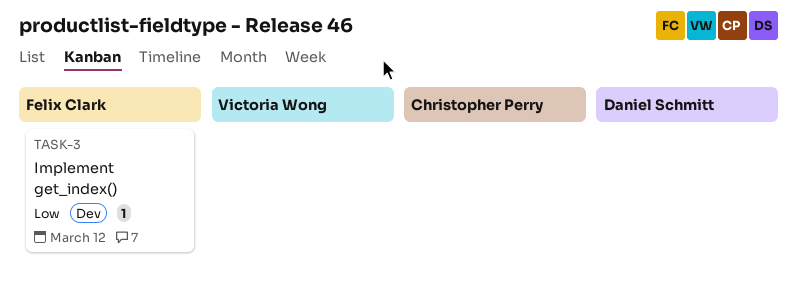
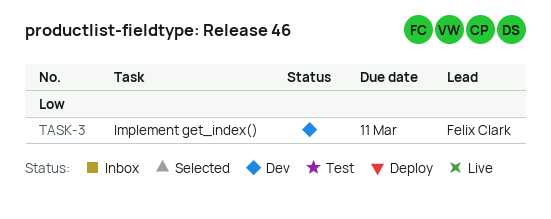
TASK-3, due: Mar 12 -> Mar 11

